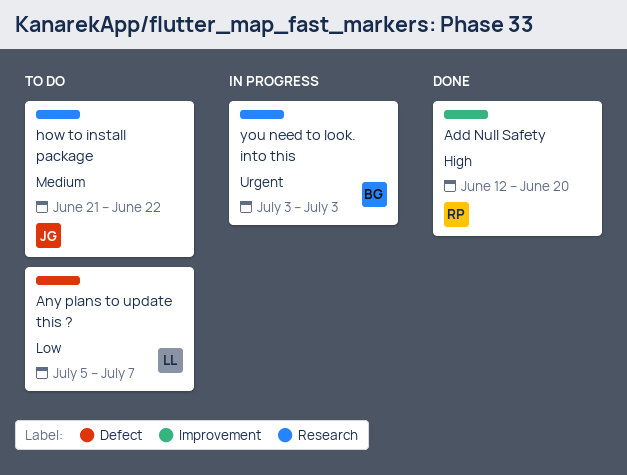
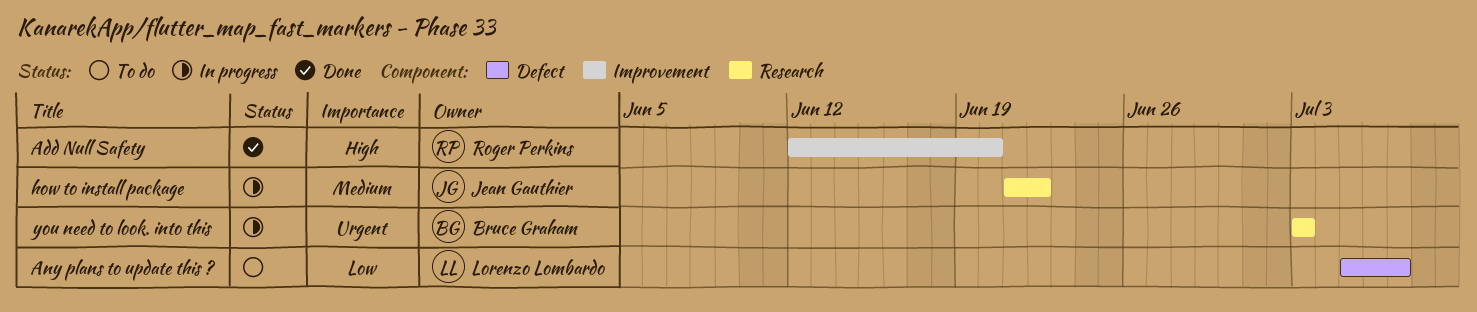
how to install package, status: To do -> In progress

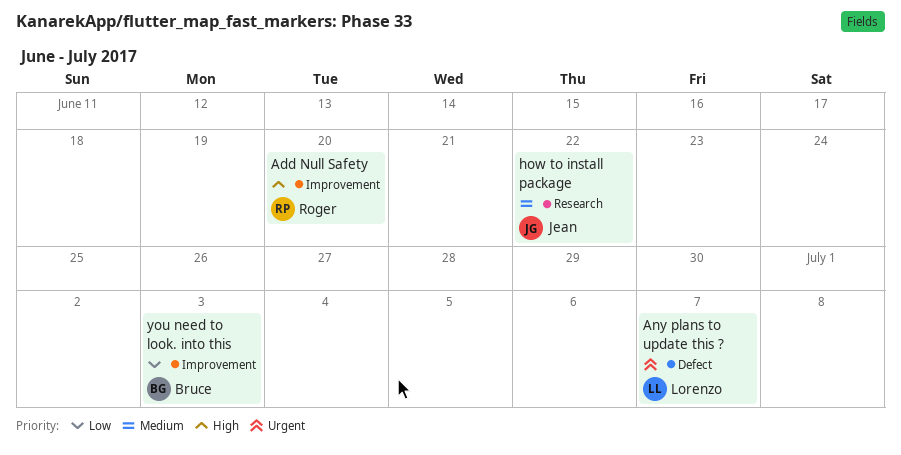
Any plans to update this ?, priority: Low -> Urgent
you need to look. into this, priority: Urgent -> Low
you need to look. into this, label: Research -> Improvement

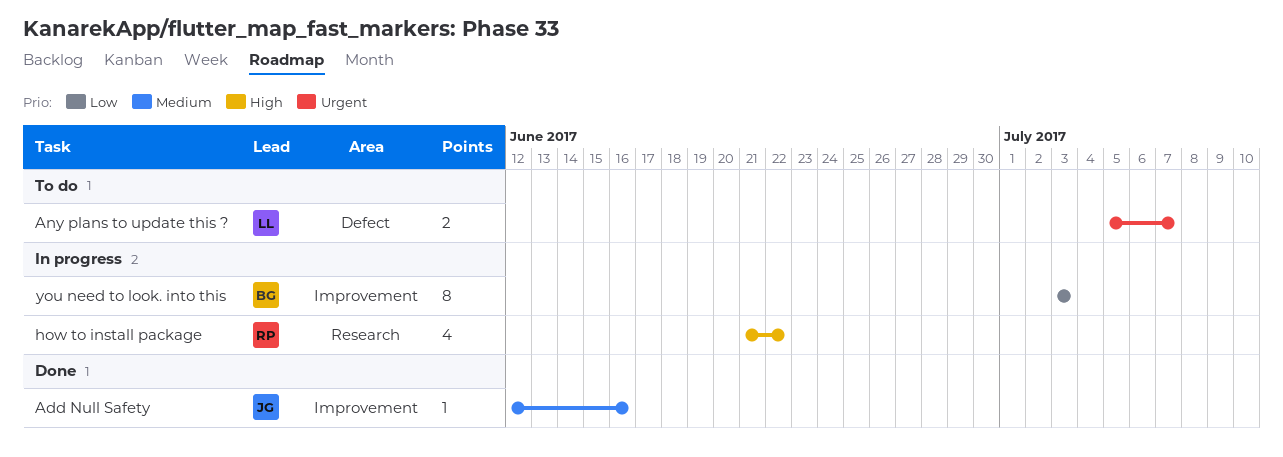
Add Null Safety, owner: Roger -> Jean
Add Null Safety, priority: High -> Medium
Add Null Safety, due: Jun 20 -> Jun 16
how to install package, owner: Jean -> Roger
how to install package, priority: Medium -> High

